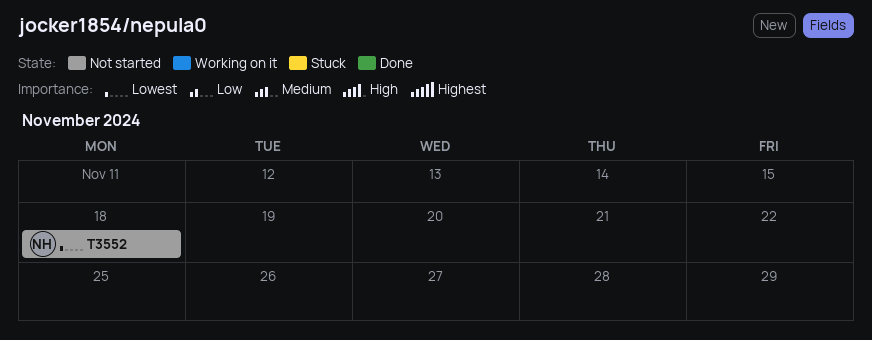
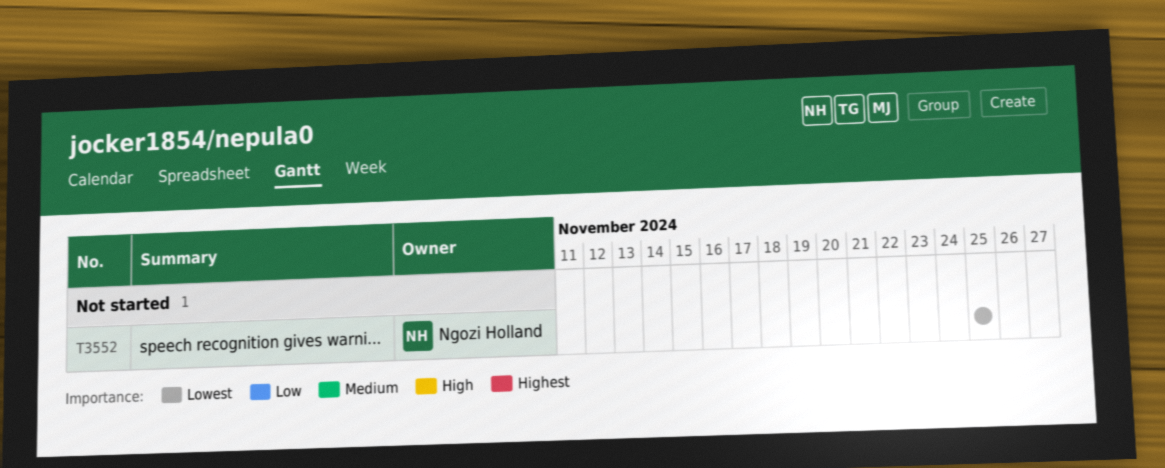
T3552, start: Nov 18 -> Nov 25
T3552, due: Nov 18 -> Nov 25

